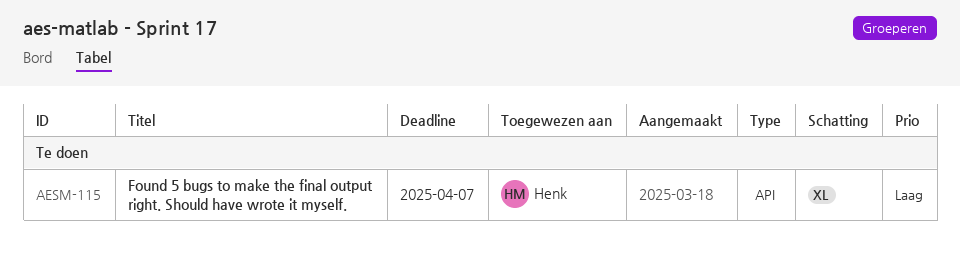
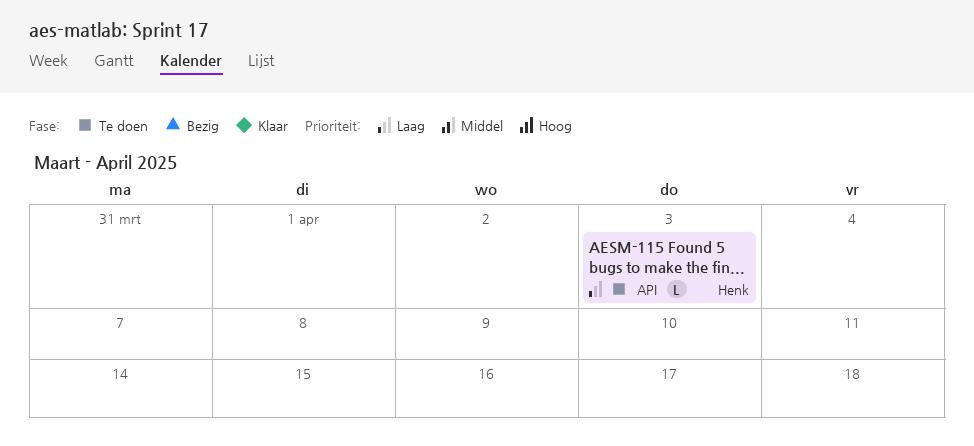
AESM-115, estimate: XL -> L
AESM-115, due: Apr 7 -> Apr 3

